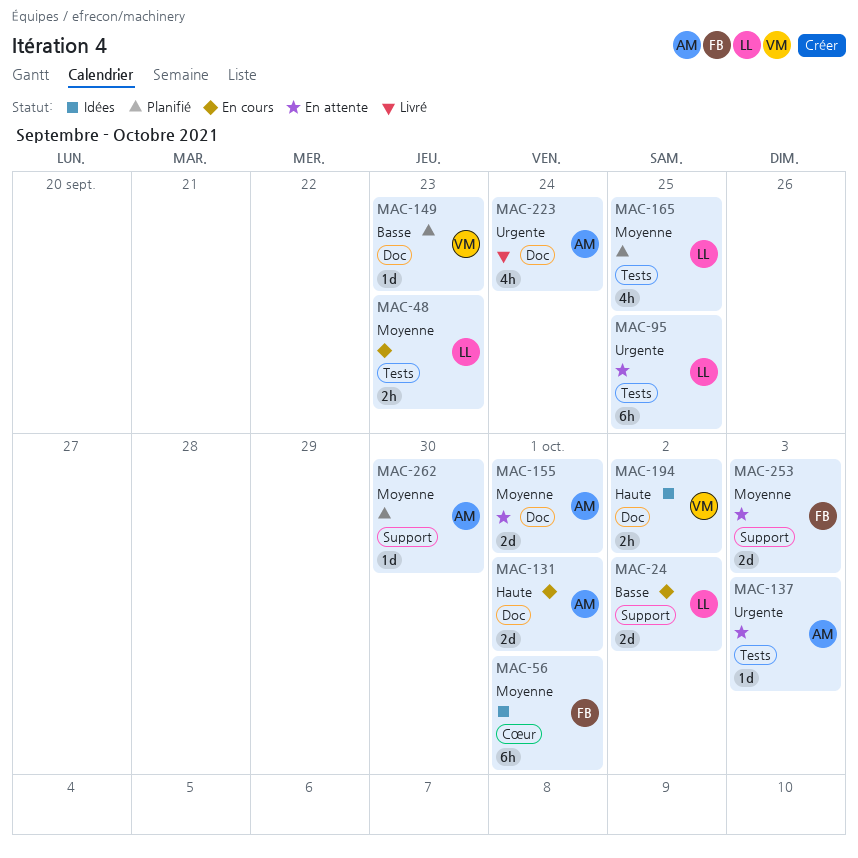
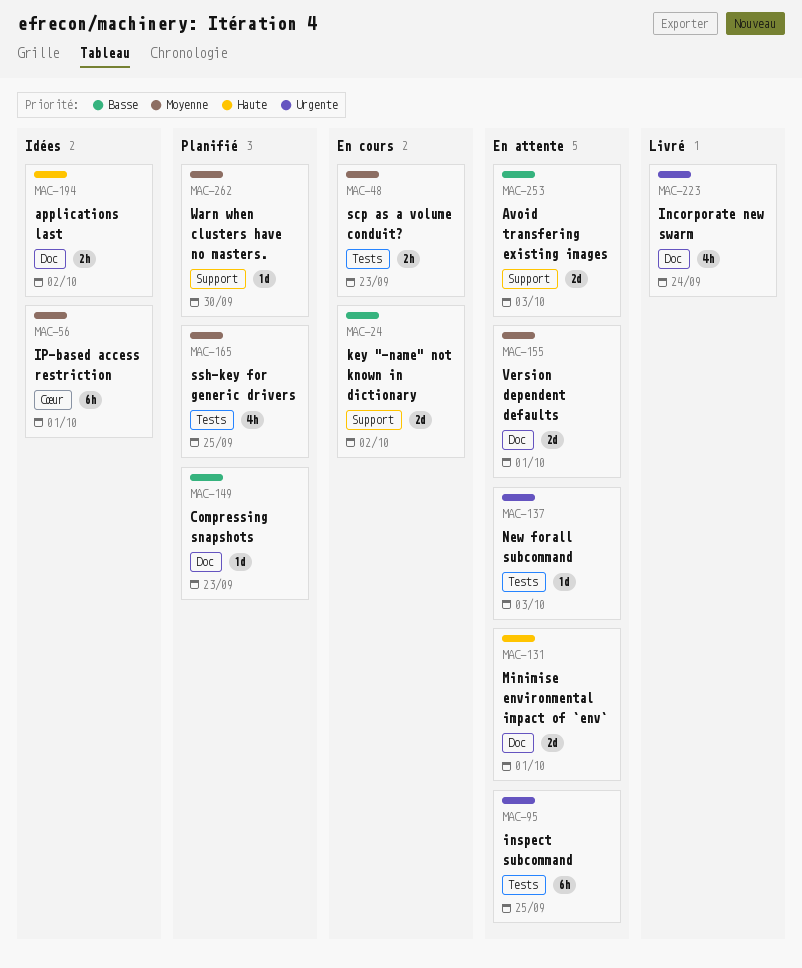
MAC-131, status: En cours -> En attente
MAC-253, priority: Moyenne -> Basse

